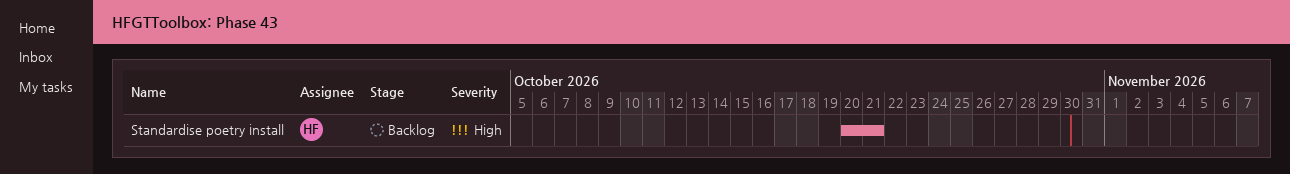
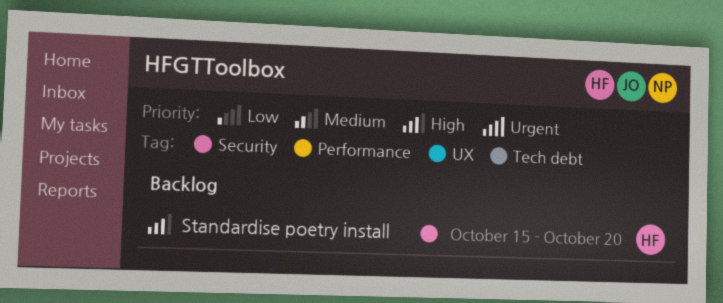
Standardise poetry install, start: Oct 20 -> Oct 15
Standardise poetry install, due: Oct 21 -> Oct 20

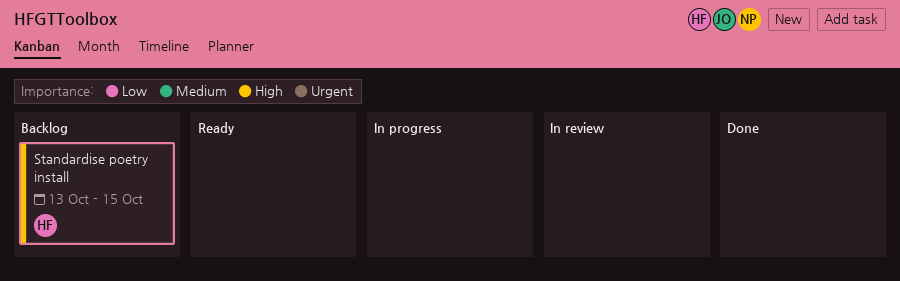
Standardise poetry install, start: Oct 15 -> Oct 13
Standardise poetry install, due: Oct 20 -> Oct 15

